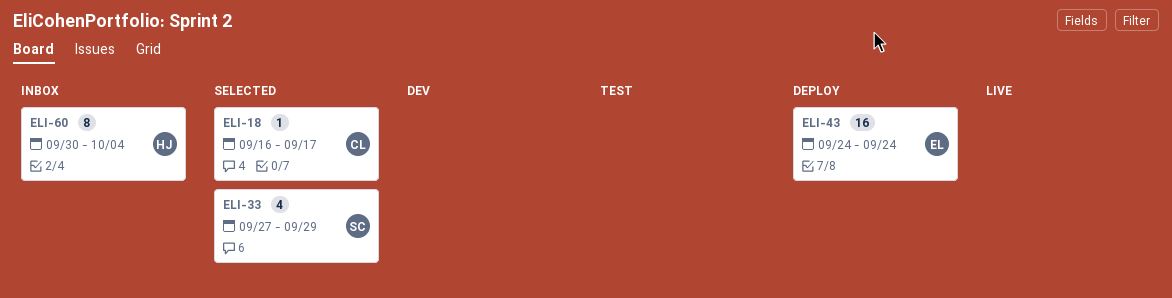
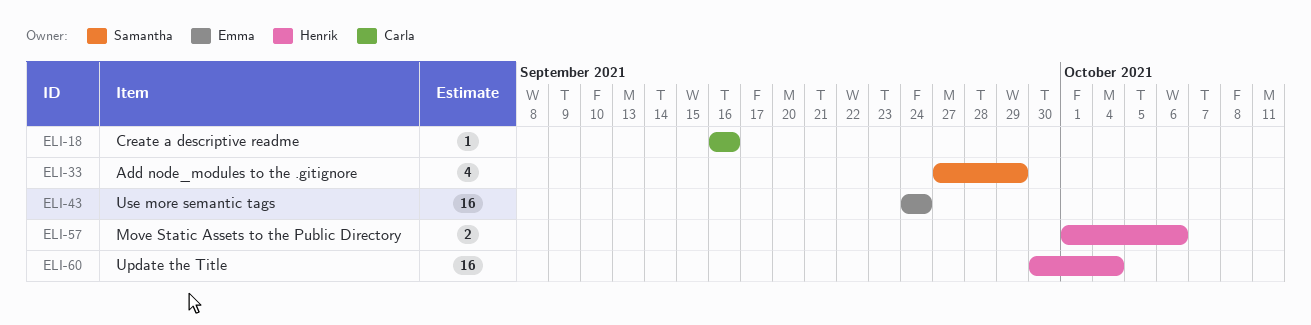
ELI-18, due: Sep 17 -> Sep 16
ELI-57: none -> present
ELI-60, estimate: 8 -> 16

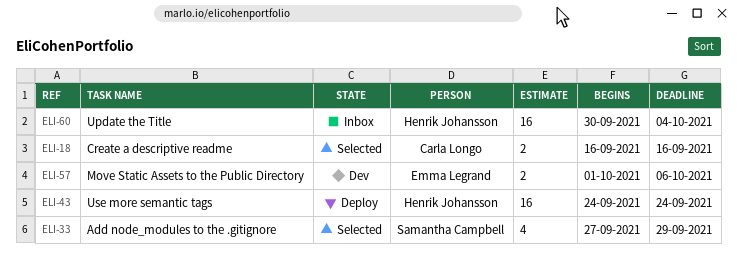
ELI-18, estimate: 1 -> 2
ELI-43, owner: Emma Legrand -> Henrik Johansson
ELI-57, owner: Henrik Johansson -> Emma Legrand

